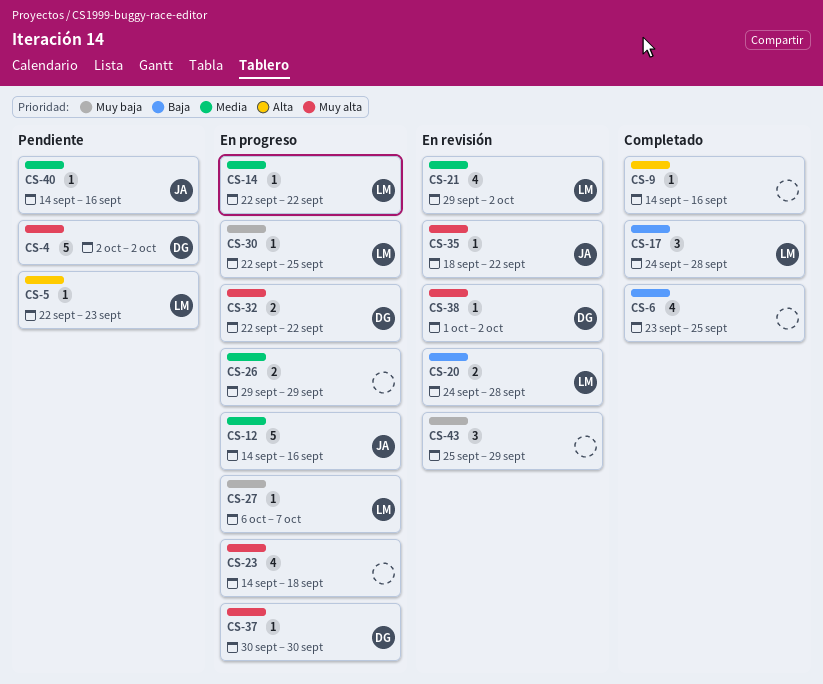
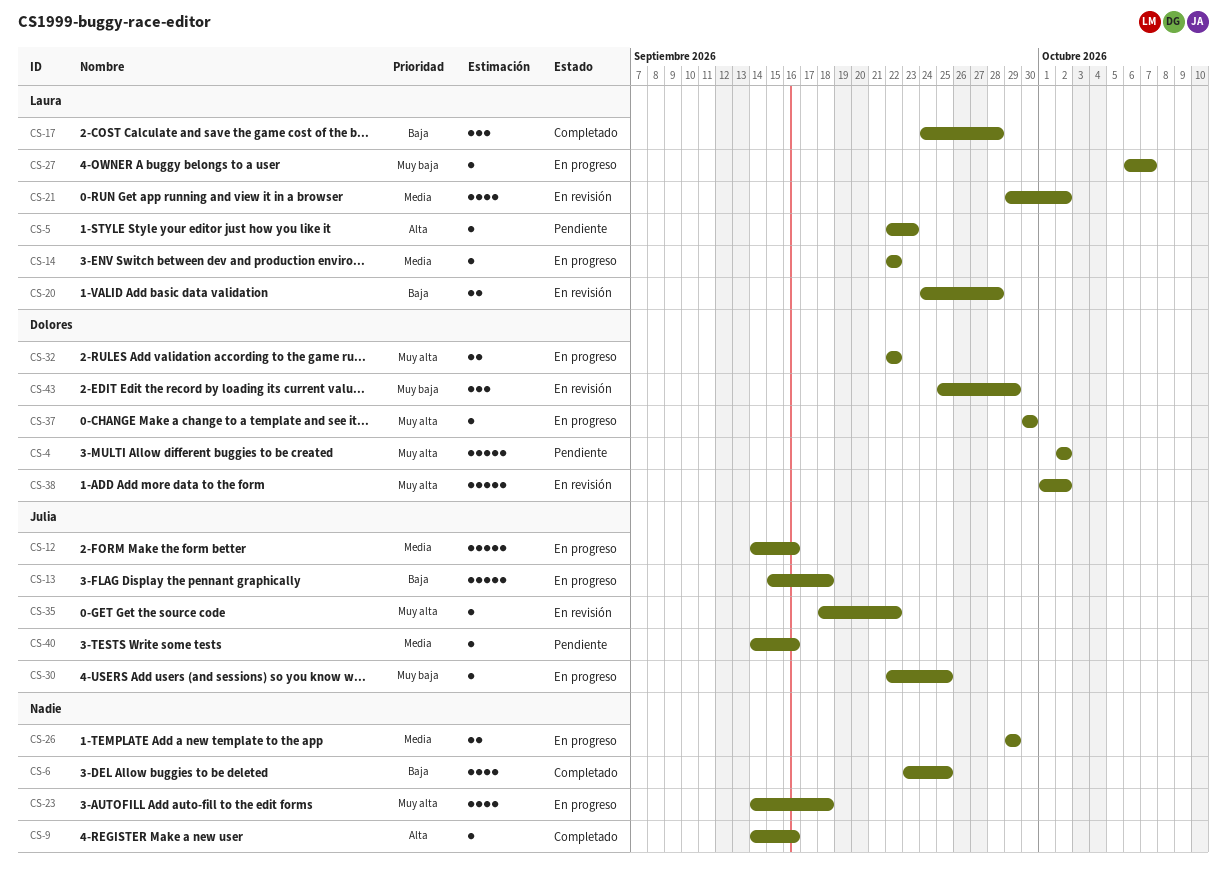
CS-13: none -> present
CS-30, owner: Laura -> Julia
CS-38, estimate: 1 -> 5
CS-43, owner: none -> Dolores

